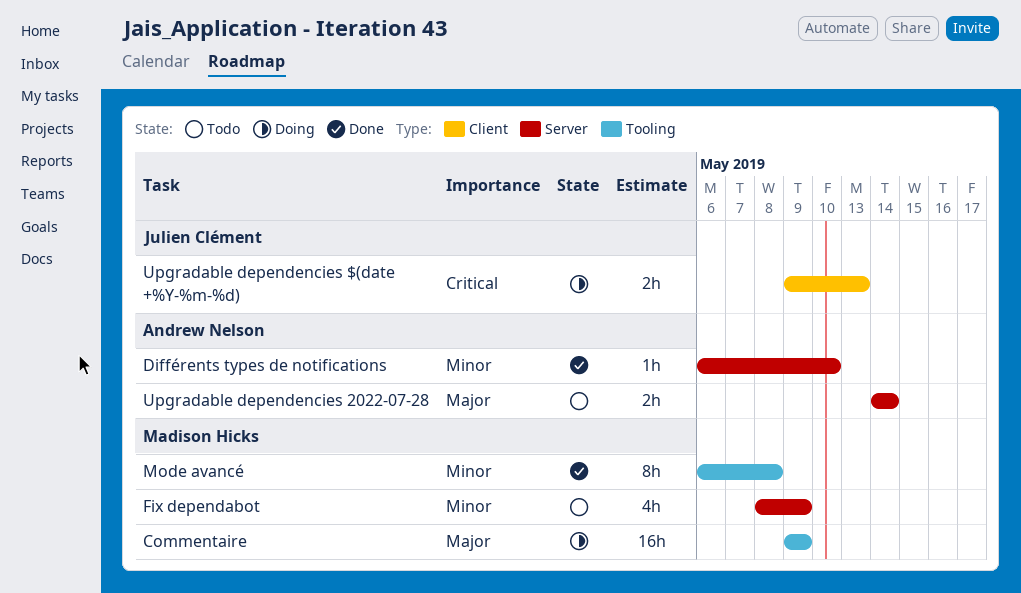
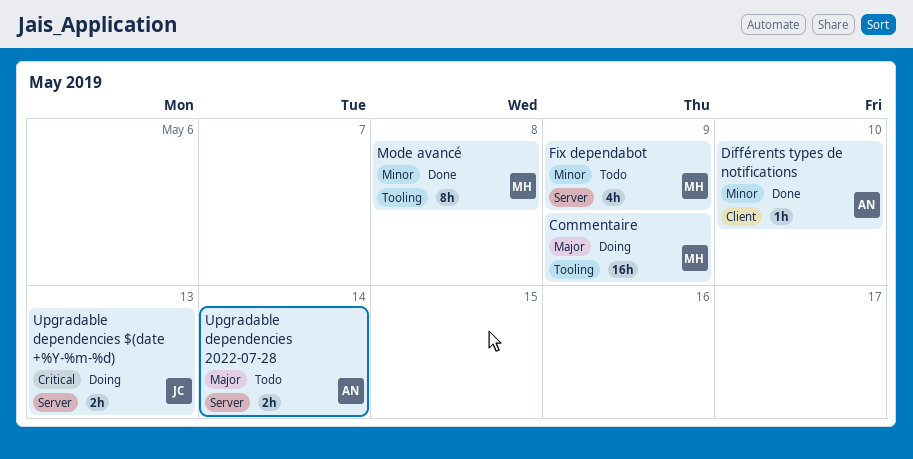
Différents types de notifications, label: Server -> Client
Upgradable dependencies $(date +%Y-%m-%d), label: Client -> Server

